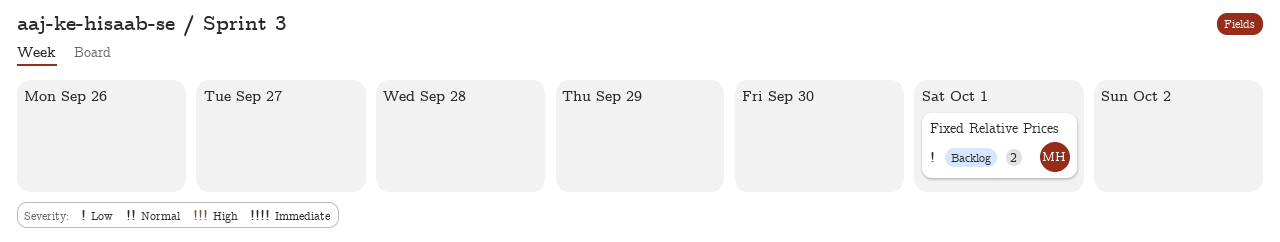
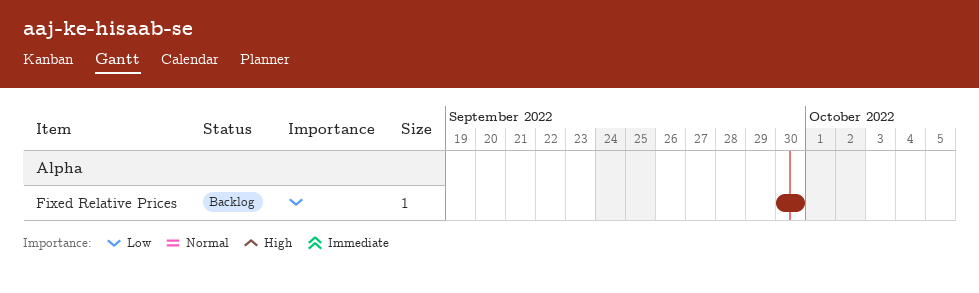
Fixed Relative Prices, estimate: 2 -> 1
Fixed Relative Prices, due: Oct 1 -> Sep 30

